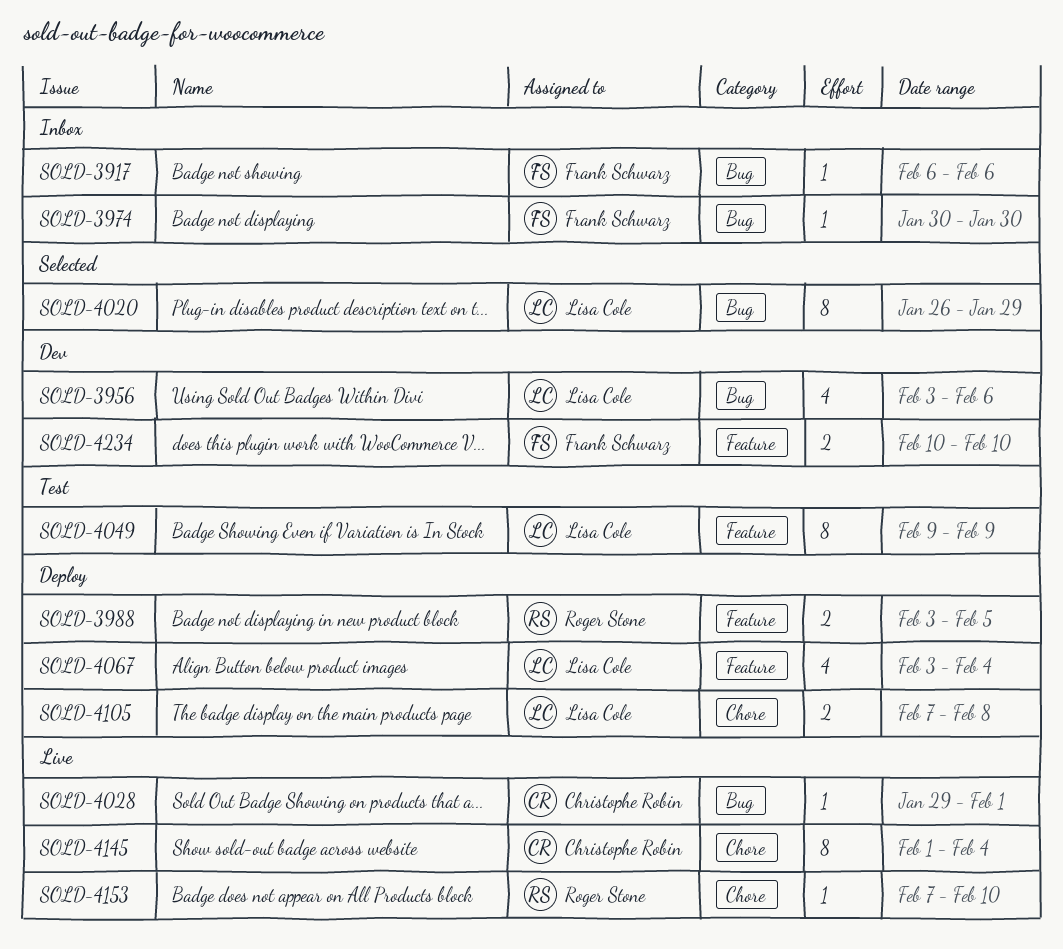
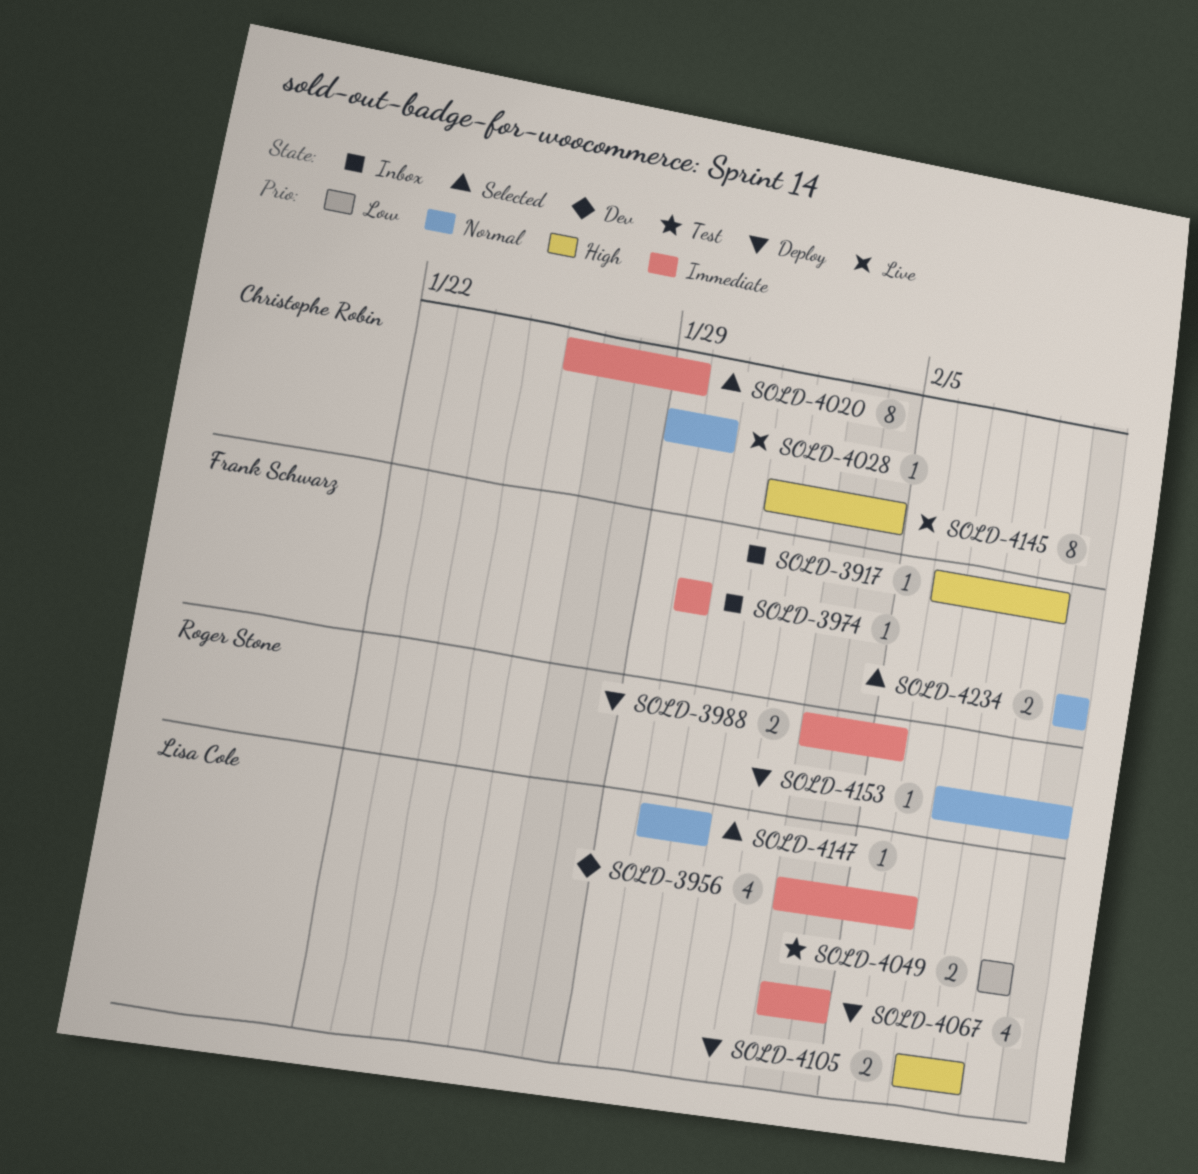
SOLD-3917, due: Feb 6 -> Feb 9
SOLD-4020, owner: Lisa Cole -> Christophe Robin
SOLD-4028, due: Feb 1 -> Jan 30
SOLD-4049, estimate: 8 -> 2
SOLD-4147: none -> present
SOLD-4153, status: Live -> Deploy
SOLD-4234, status: Dev -> Selected

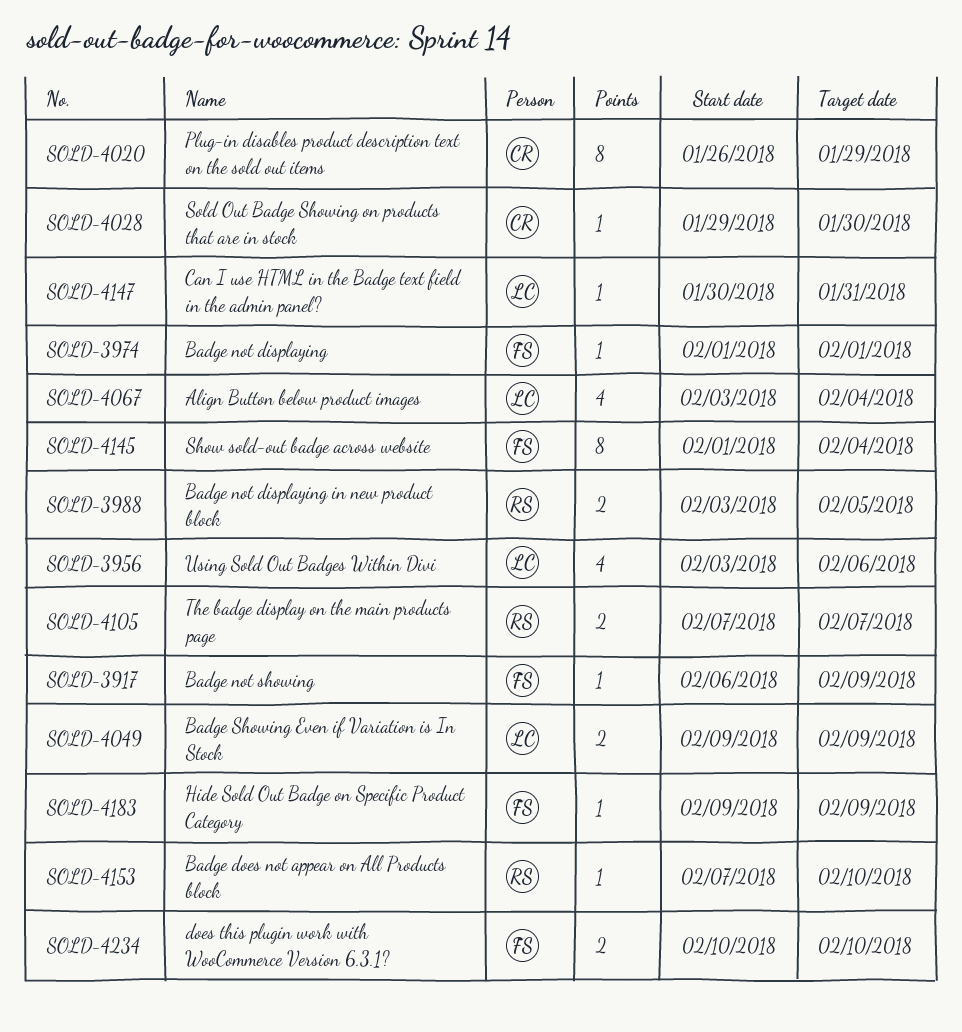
SOLD-3974, start: Jan 30 -> Feb 1
SOLD-3974, due: Jan 30 -> Feb 1
SOLD-4105, owner: Lisa Cole -> Roger Stone
SOLD-4105, due: Feb 8 -> Feb 7
SOLD-4145, owner: Christophe Robin -> Frank Schwarz
SOLD-4183: none -> present

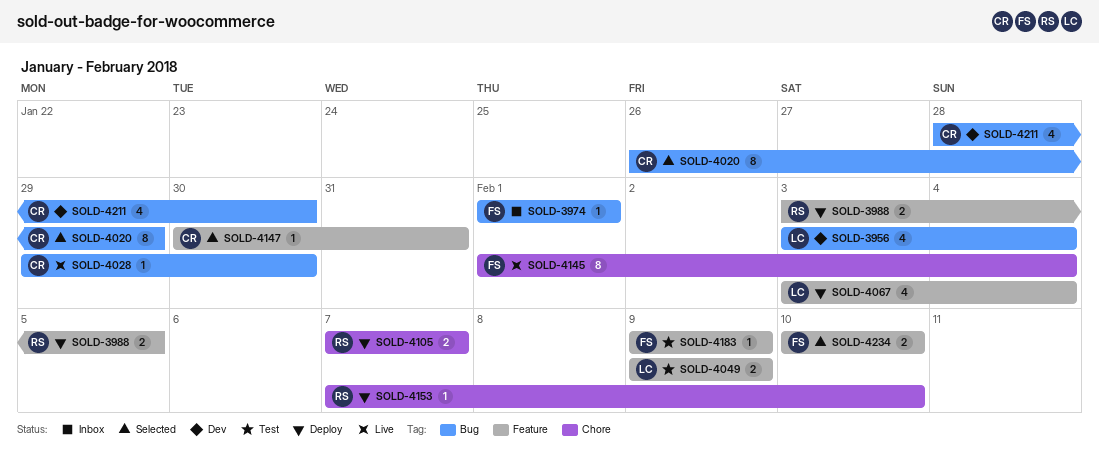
SOLD-3917: present -> none
SOLD-3956, due: Feb 6 -> Feb 4
SOLD-4147, owner: LC -> CR
SOLD-4211: none -> present

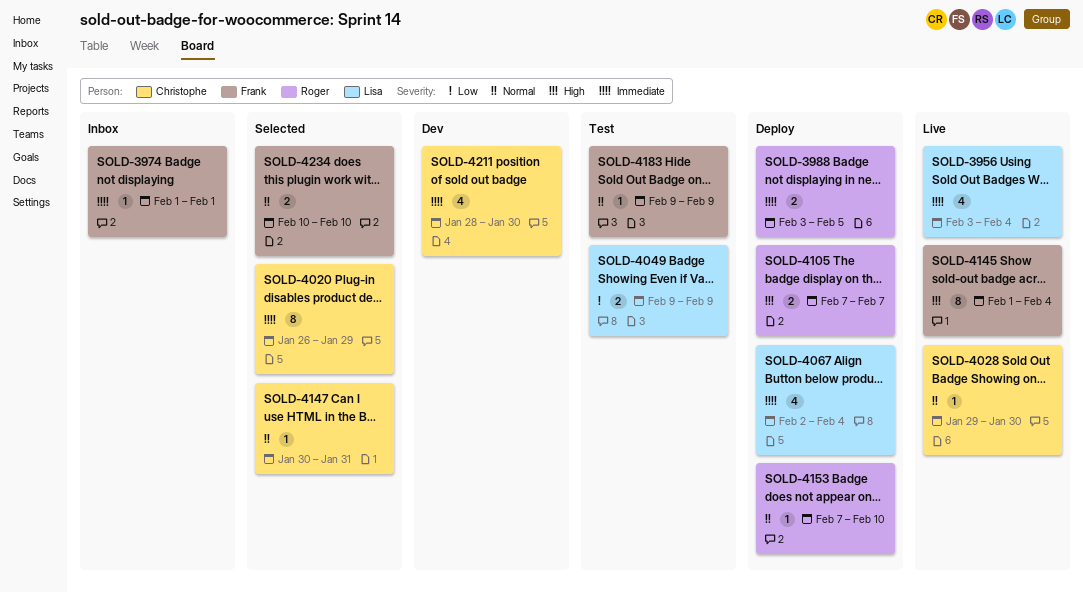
SOLD-3956, status: Dev -> Live
SOLD-4067, start: Feb 3 -> Feb 2

